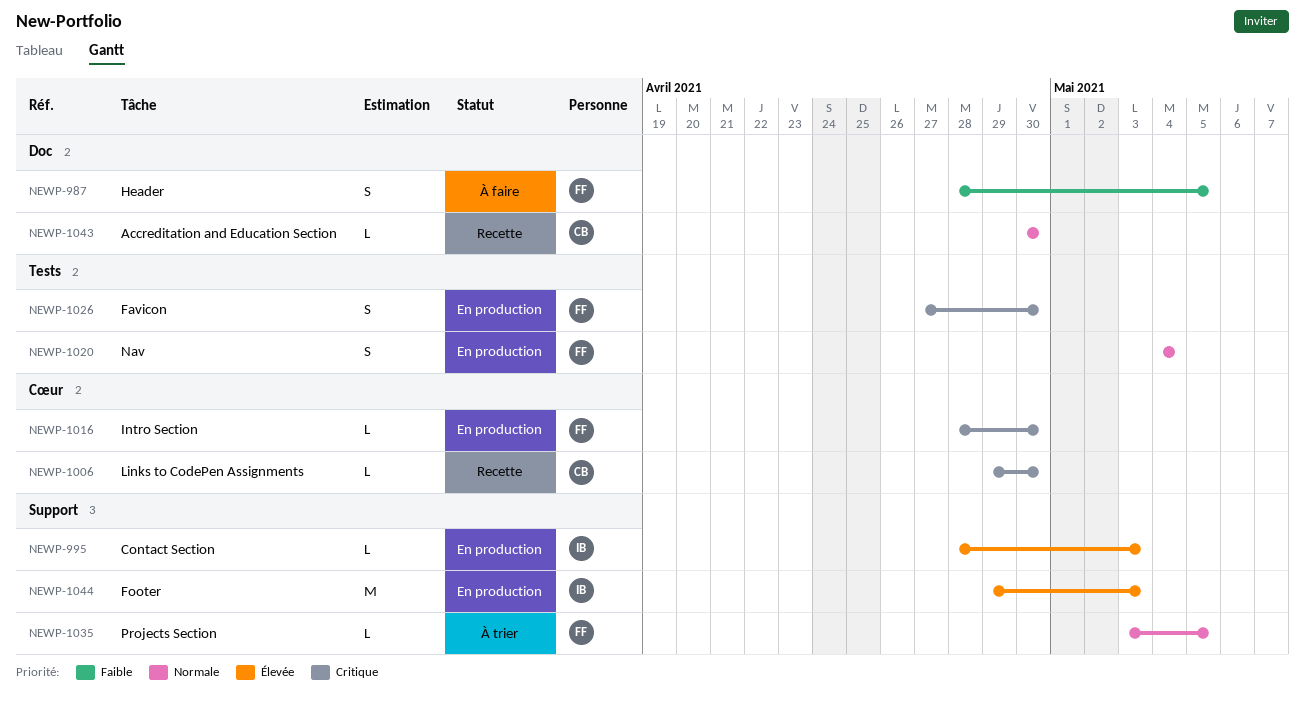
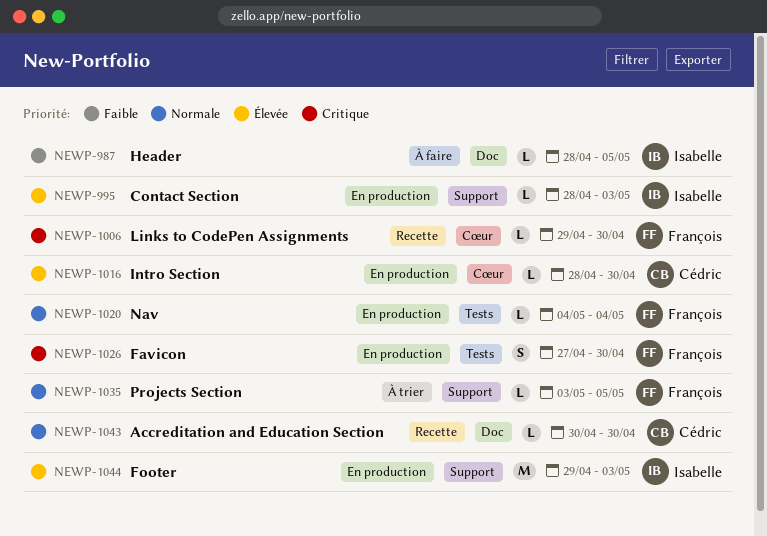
NEWP-987, owner: François -> Isabelle
NEWP-987, estimate: S -> L
NEWP-1006, owner: Cédric -> François
NEWP-1016, owner: François -> Cédric
NEWP-1016, priority: Critique -> Élevée
NEWP-1020, estimate: S -> L

